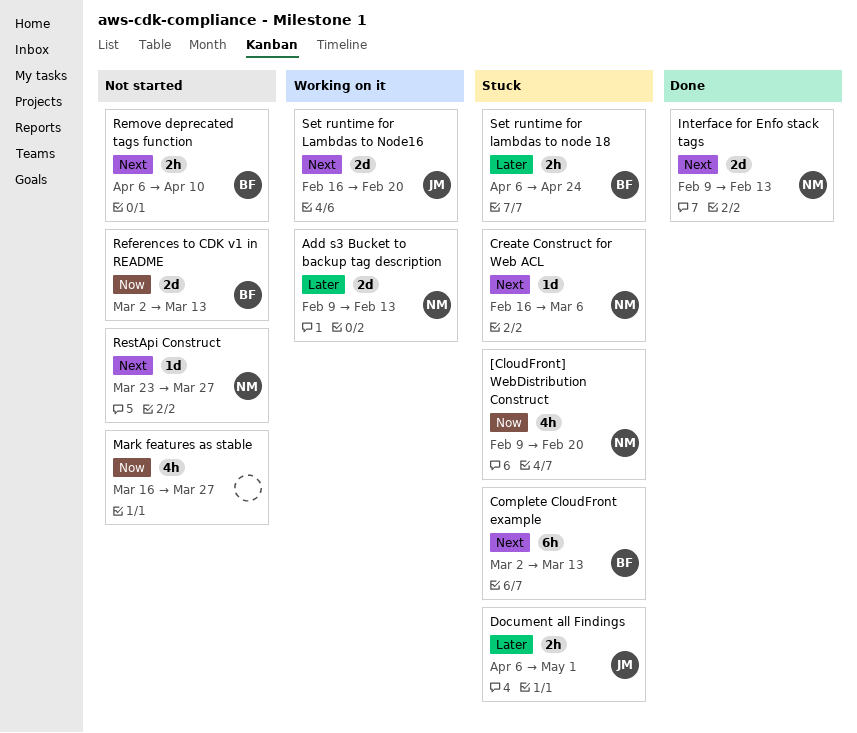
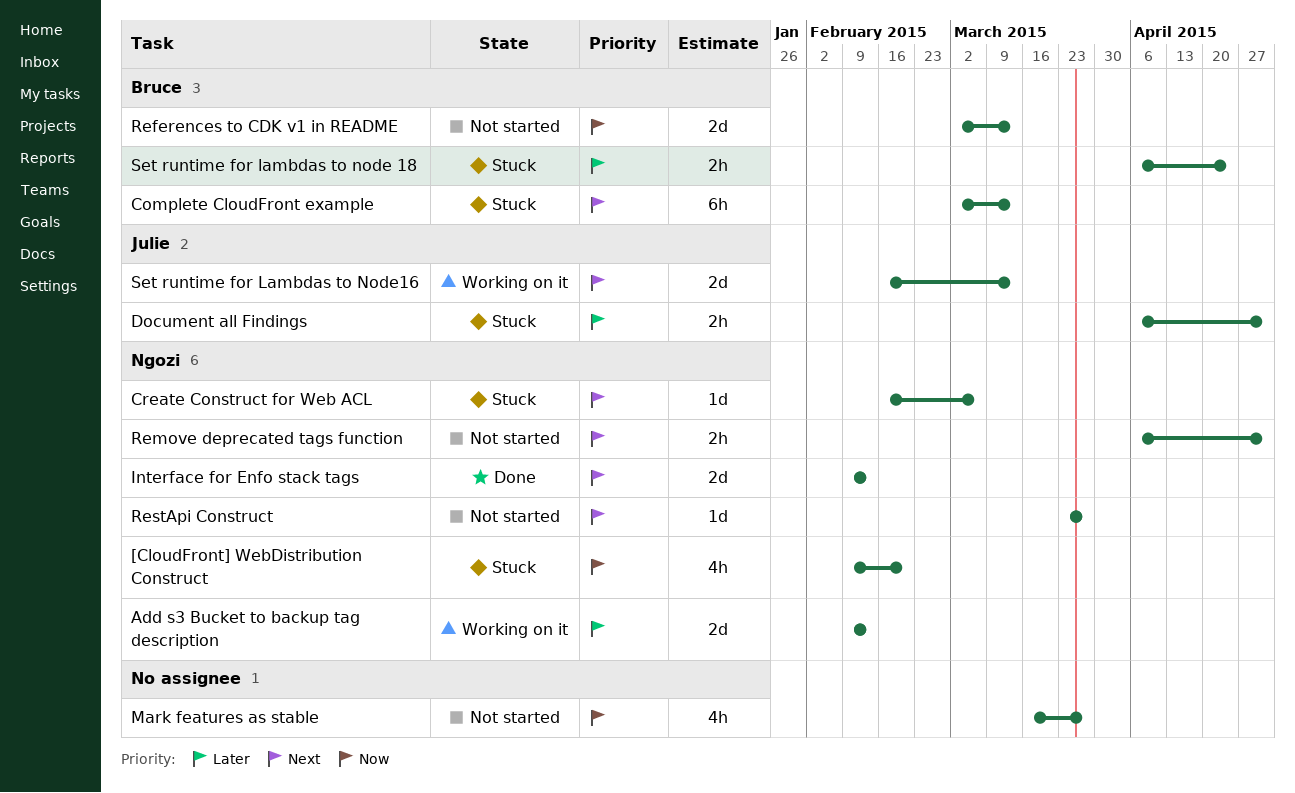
Remove deprecated tags function, owner: Bruce -> Ngozi
Remove deprecated tags function, due: Apr 10 -> May 1
Set runtime for Lambdas to Node16, due: Feb 20 -> Mar 13

